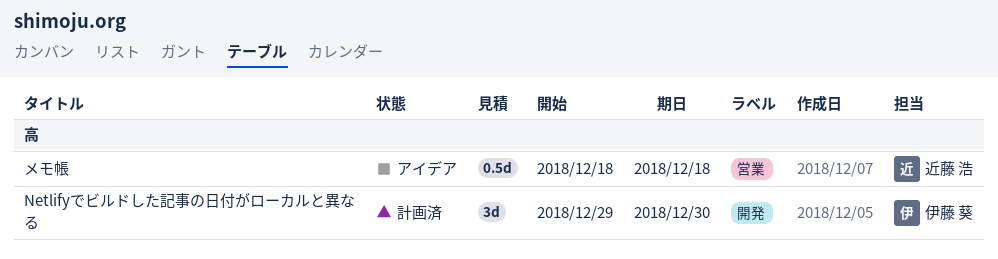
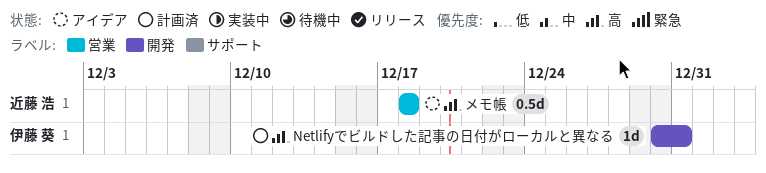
Netlifyでビルドした記事の日付がローカルと異なる, estimate: 3d -> 1d
Netlifyでビルドした記事の日付がローカルと異なる, start: Dec 29 -> Dec 30
Netlifyでビルドした記事の日付がローカルと異なる, due: Dec 30 -> Dec 31

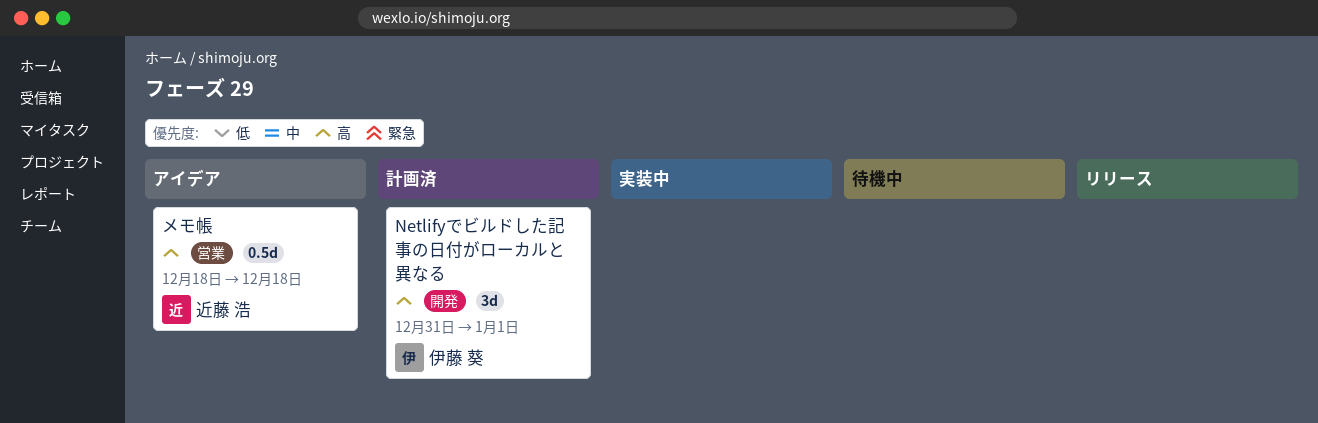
Netlifyでビルドした記事の日付がローカルと異なる, estimate: 1d -> 3d
Netlifyでビルドした記事の日付がローカルと異なる, start: Dec 30 -> Dec 31
Netlifyでビルドした記事の日付がローカルと異なる, due: Dec 31 -> Jan 1

